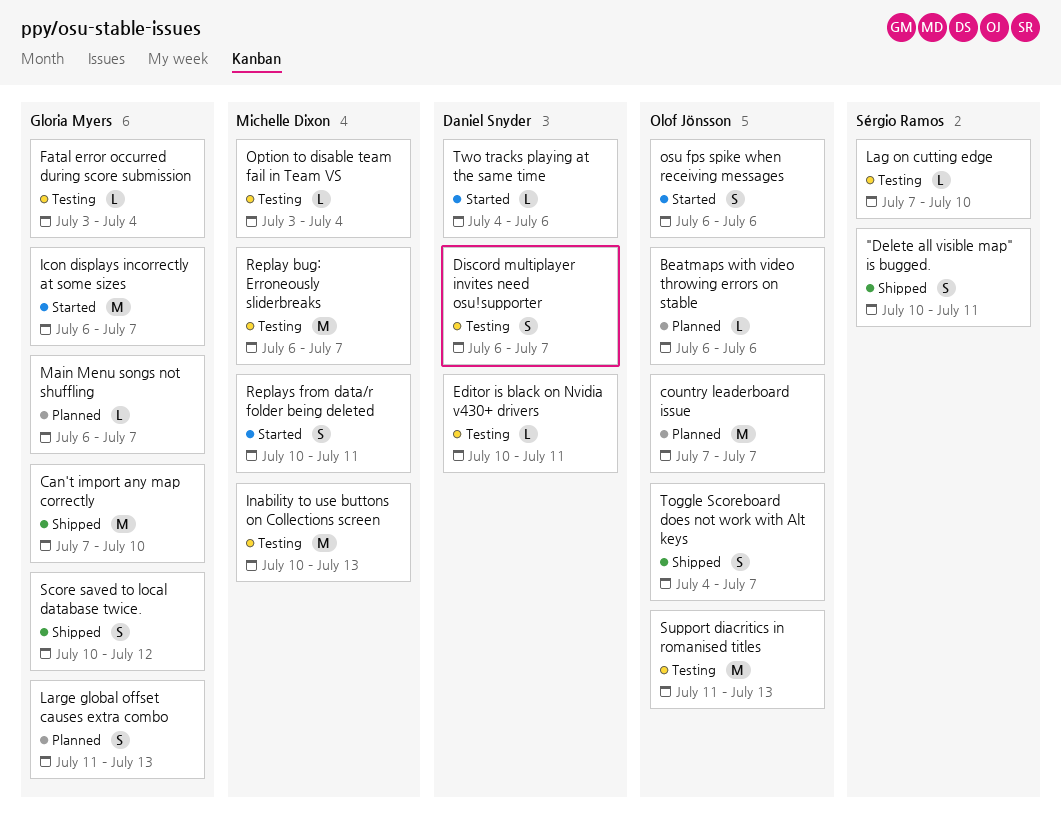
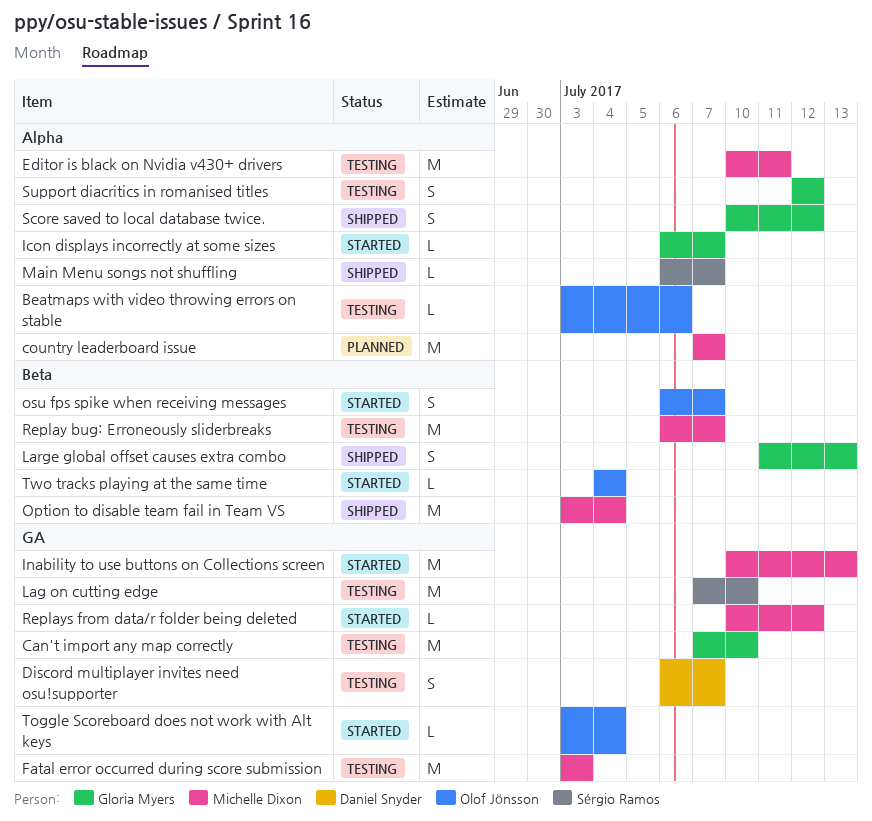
"Delete all visible map" is bugged.: present -> none
Beatmaps with video throwing errors on stable, status: Planned -> Testing
Beatmaps with video throwing errors on stable, start: Jul 6 -> Jul 3
Can't import any map correctly, status: Shipped -> Testing
country leaderboard issue, owner: Olof Jönsson -> Michelle Dixon
Editor is black on Nvidia v430+ drivers, owner: Daniel Snyder -> Michelle Dixon
Editor is black on Nvidia v430+ drivers, estimate: L -> M
Fatal error occurred during score submission, owner: Gloria Myers -> Michelle Dixon
Fatal error occurred during score submission, estimate: L -> M
Fatal error occurred during score submission, due: Jul 4 -> Jul 3
Icon displays incorrectly at some sizes, estimate: M -> L
Inability to use buttons on Collections screen, status: Testing -> Started
Lag on cutting edge, estimate: L -> M
Large global offset causes extra combo, status: Planned -> Shipped
Main Menu songs not shuffling, status: Planned -> Shipped
Main Menu songs not shuffling, owner: Gloria Myers -> Sérgio Ramos
Option to disable team fail in Team VS, status: Testing -> Shipped
Option to disable team fail in Team VS, estimate: L -> M
osu fps spike when receiving messages, due: Jul 6 -> Jul 7
Replays from data/r folder being deleted, estimate: S -> L
Replays from data/r folder being deleted, due: Jul 11 -> Jul 12
Support diacritics in romanised titles, owner: Olof Jönsson -> Gloria Myers
Support diacritics in romanised titles, estimate: M -> S
Support diacritics in romanised titles, start: Jul 11 -> Jul 12
Support diacritics in romanised titles, due: Jul 13 -> Jul 12
Toggle Scoreboard does not work with Alt keys, status: Shipped -> Started
Toggle Scoreboard does not work with Alt keys, estimate: S -> L
Toggle Scoreboard does not work with Alt keys, start: Jul 4 -> Jul 3
Toggle Scoreboard does not work with Alt keys, due: Jul 7 -> Jul 4
Two tracks playing at the same time, owner: Daniel Snyder -> Olof Jönsson
Two tracks playing at the same time, due: Jul 6 -> Jul 4

